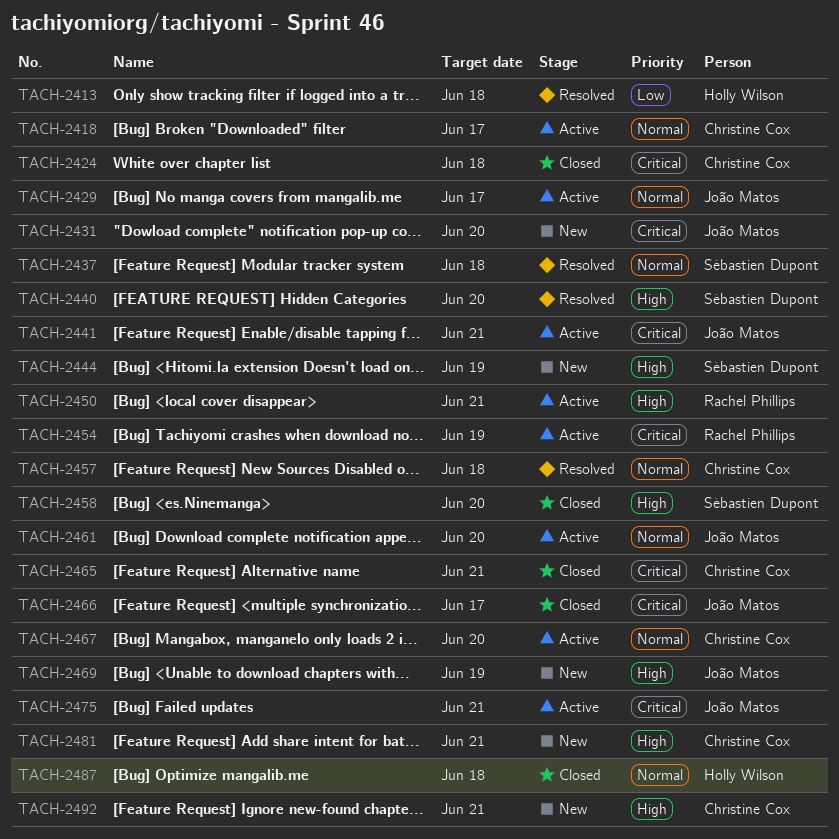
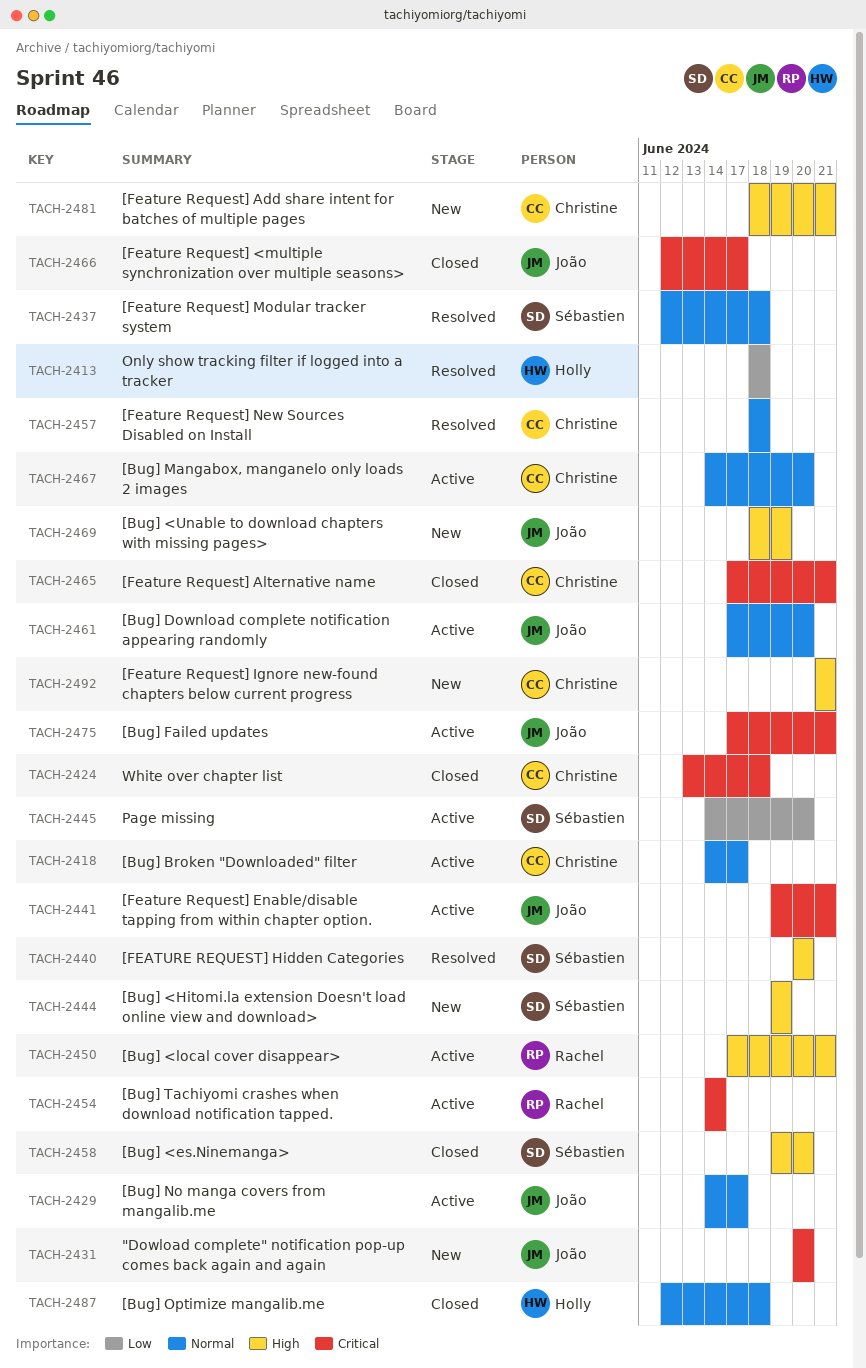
TACH-2445: none -> present
TACH-2454, due: Jun 19 -> Jun 14

